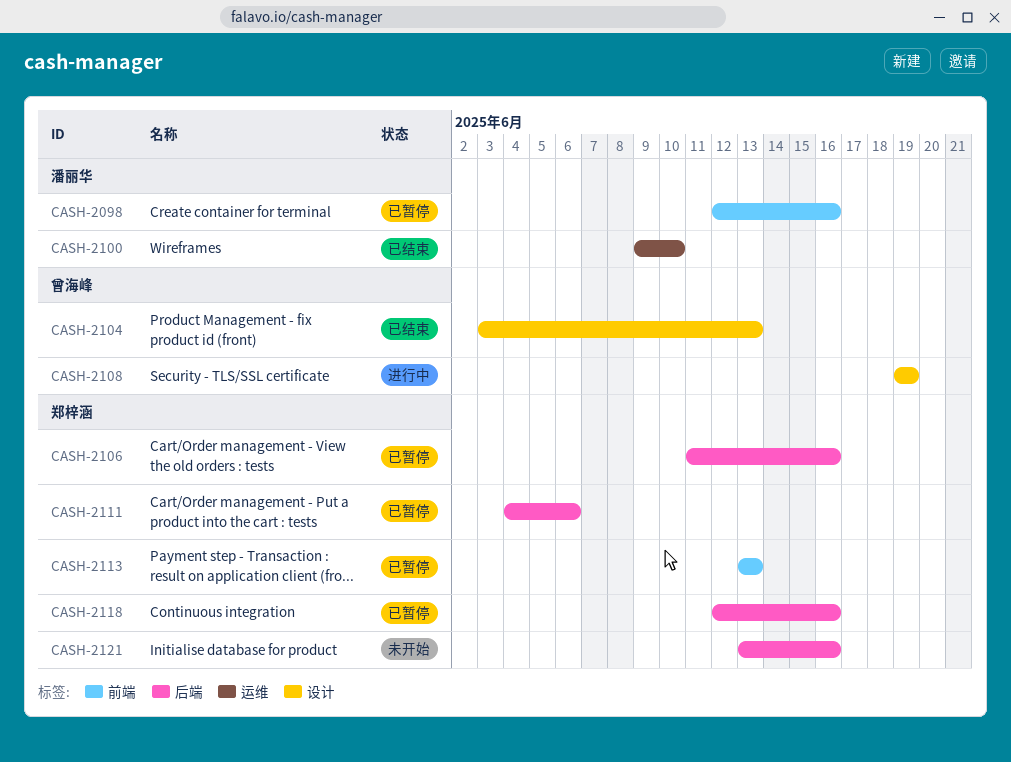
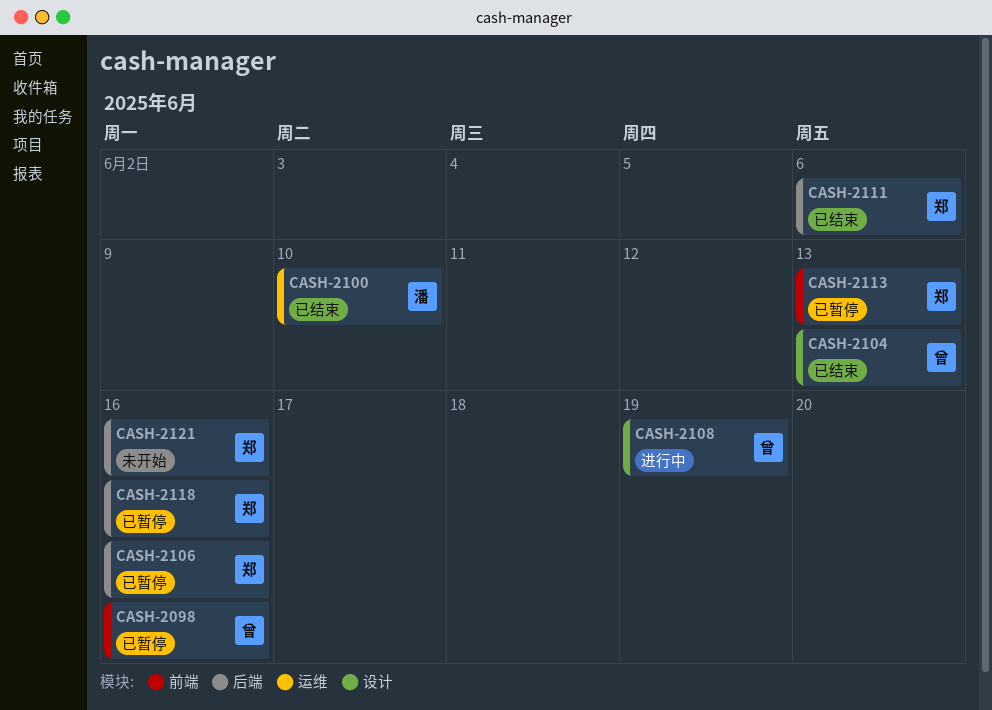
CASH-2098, owner: 潘丽华 -> 曾海峰
CASH-2111, status: 已暂停 -> 已结束

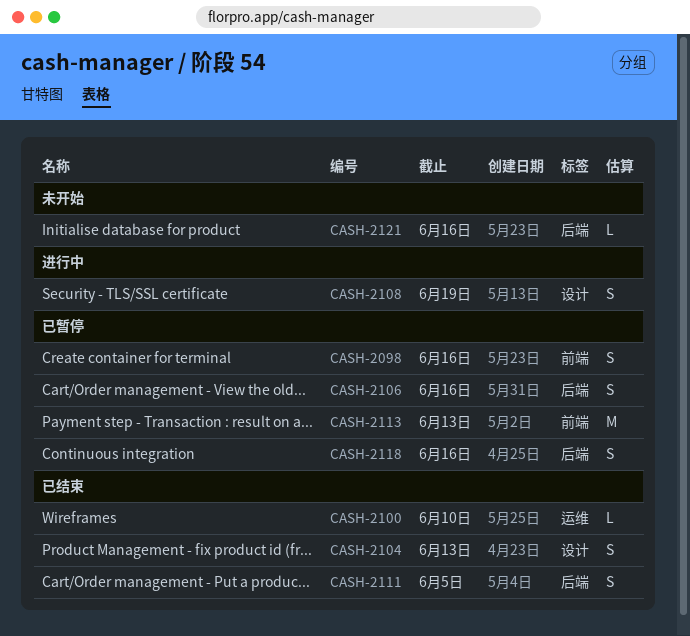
CASH-2111, due: Jun 6 -> Jun 5

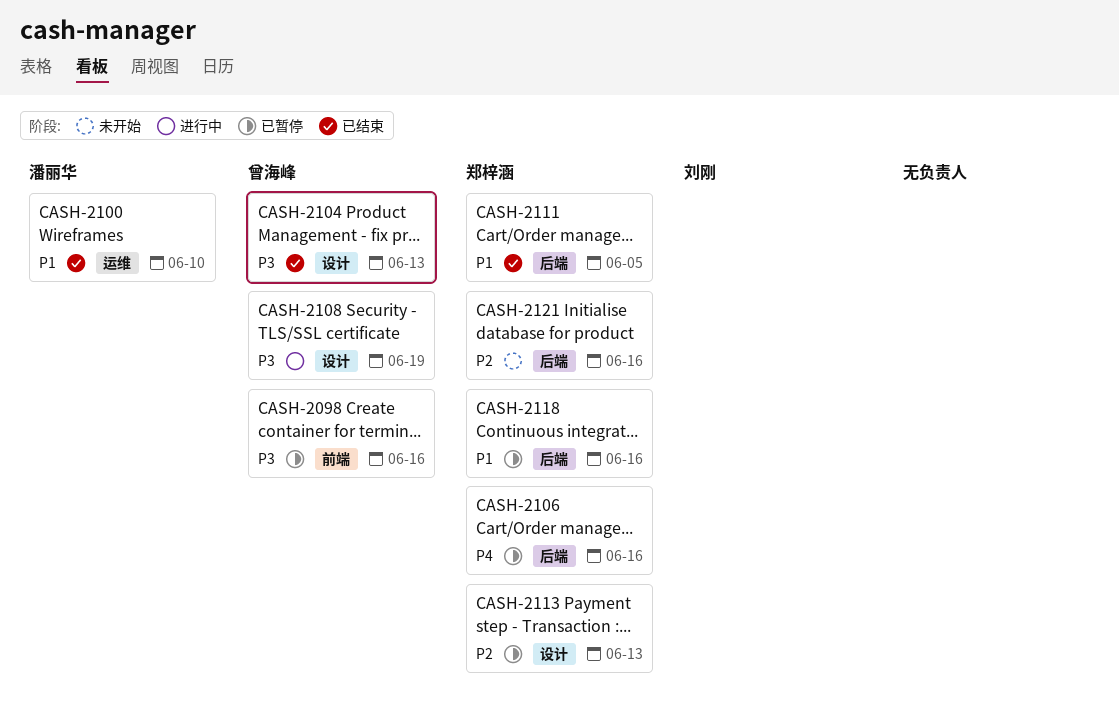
CASH-2113, label: 前端 -> 设计

